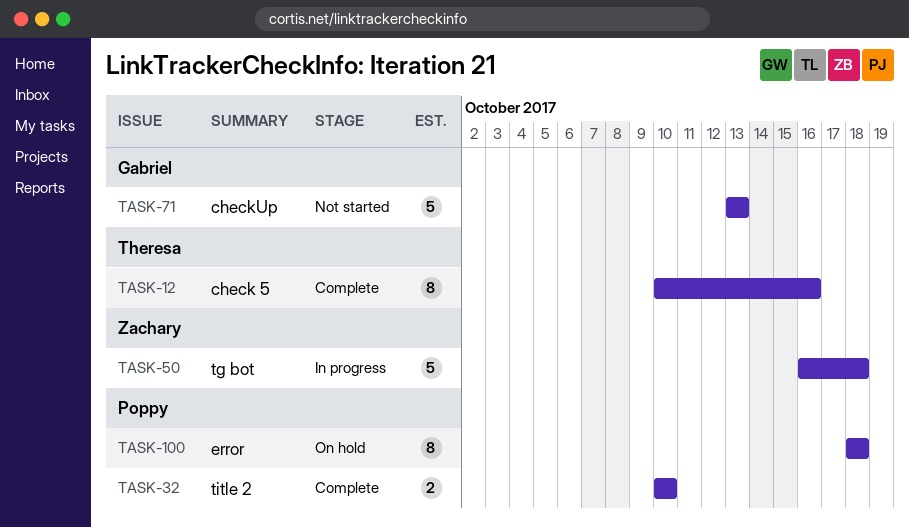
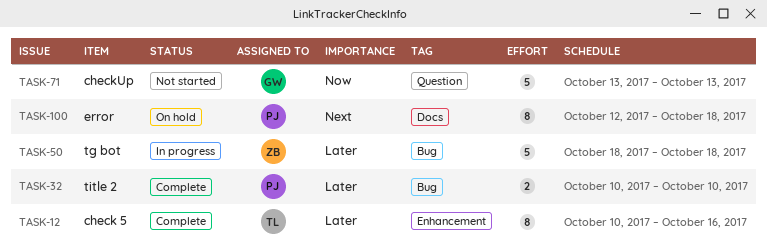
TASK-50, start: Oct 16 -> Oct 18
TASK-100, start: Oct 18 -> Oct 12

